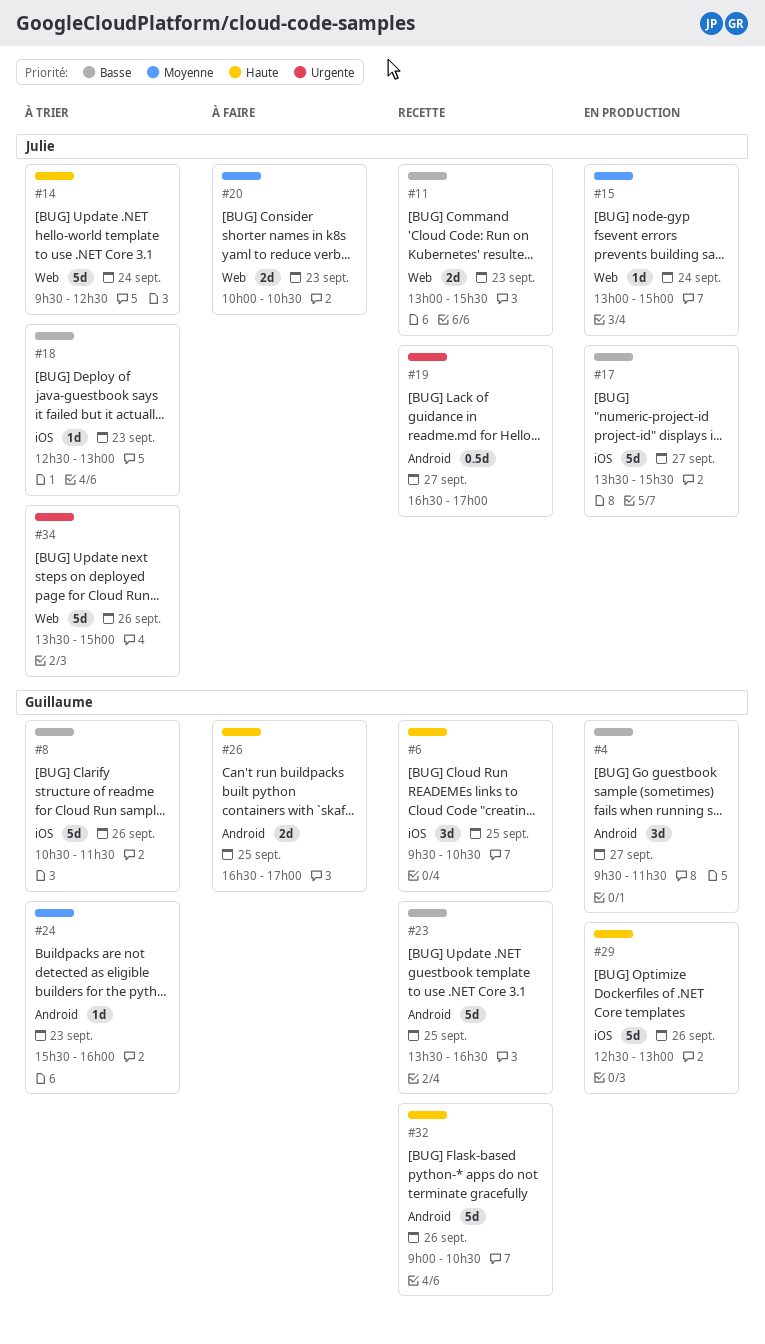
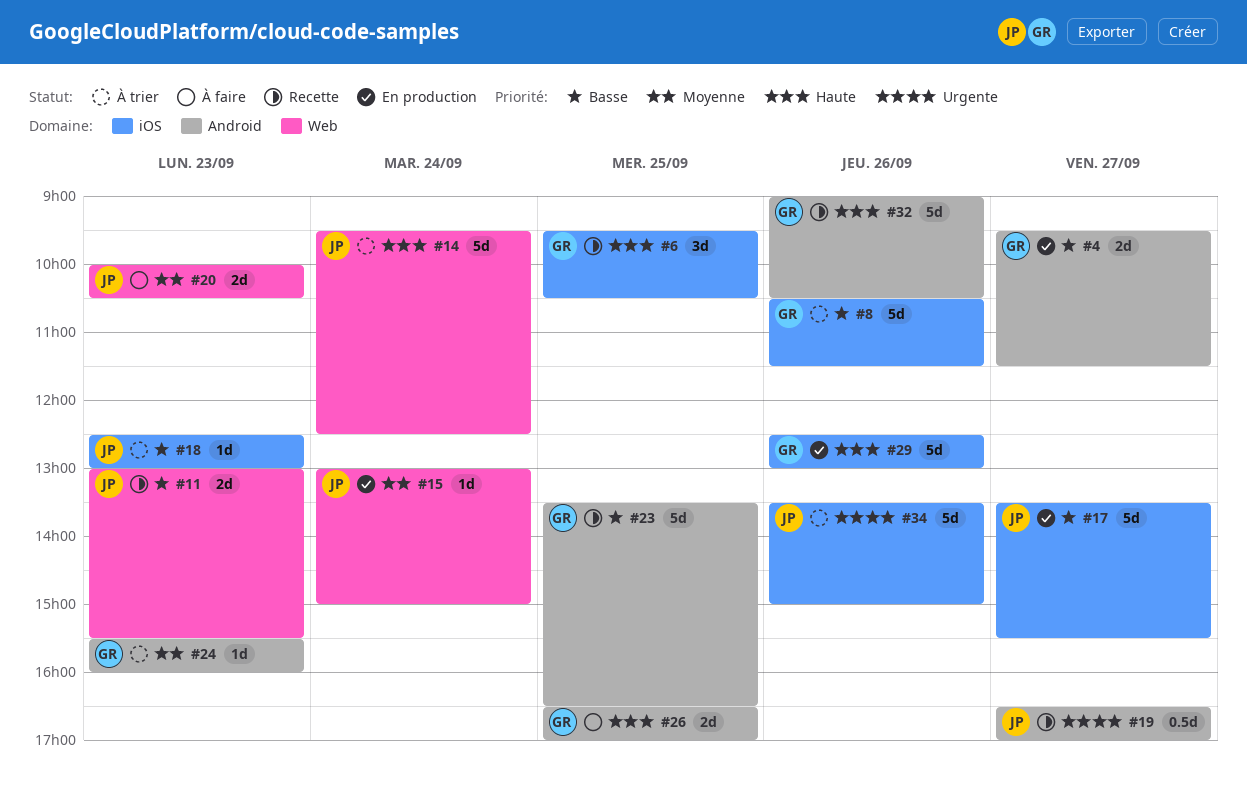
#4, estimate: 3d -> 2d
#34, label: Web -> iOS

